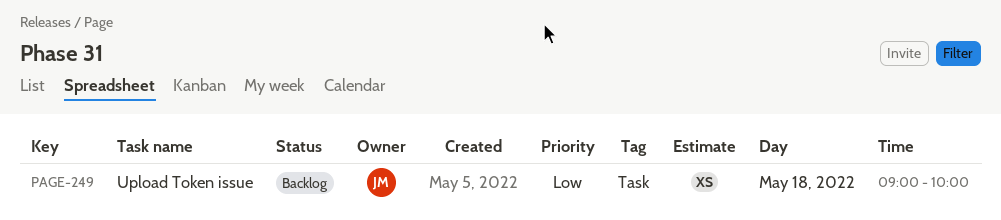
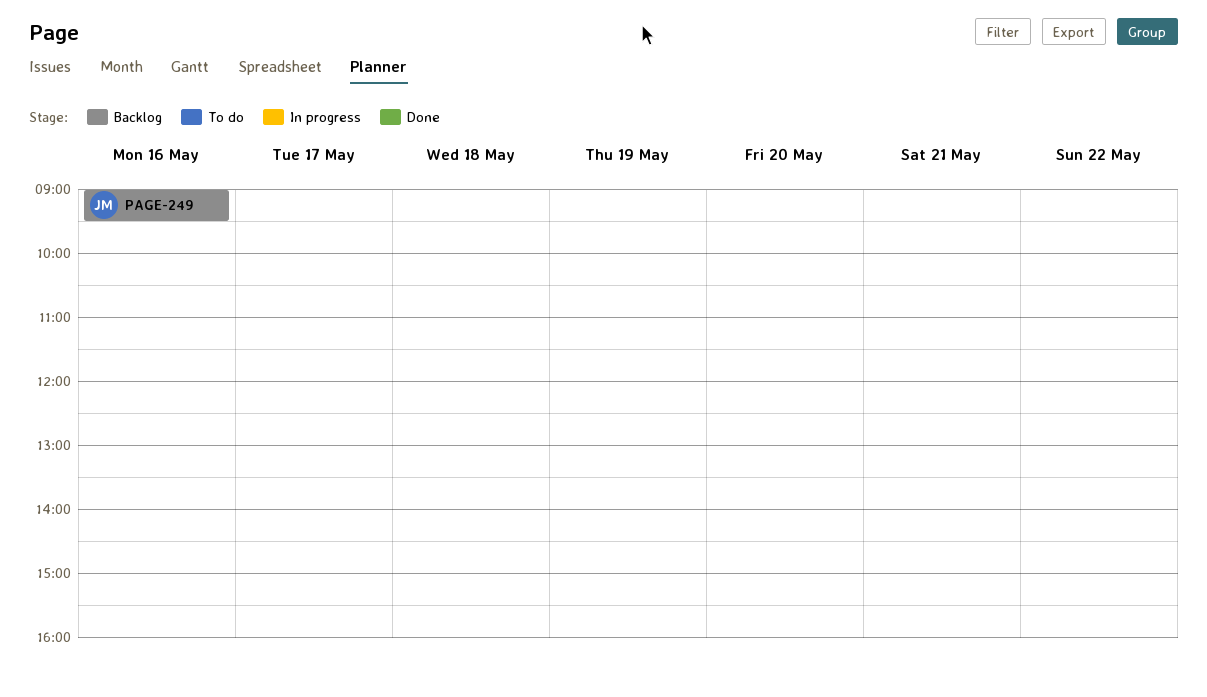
PAGE-249, day: May 18 -> May 16
PAGE-249, ends: 10:00 -> 09:30

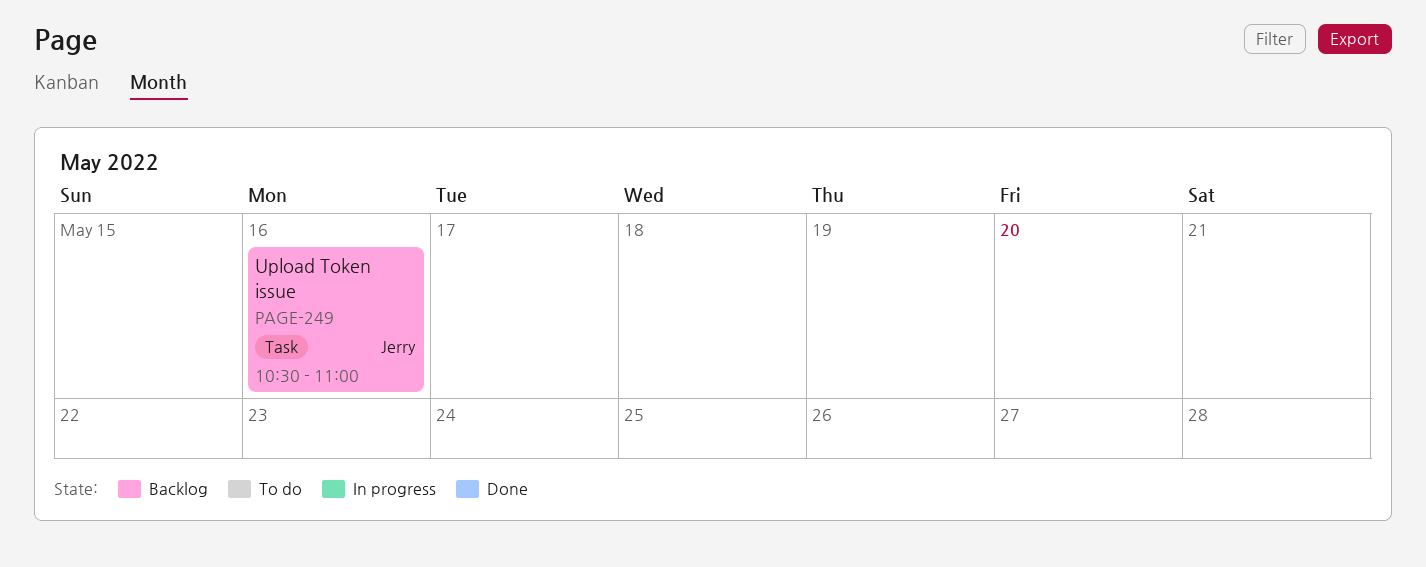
PAGE-249, begins: 09:00 -> 10:30
PAGE-249, ends: 09:30 -> 11:00

